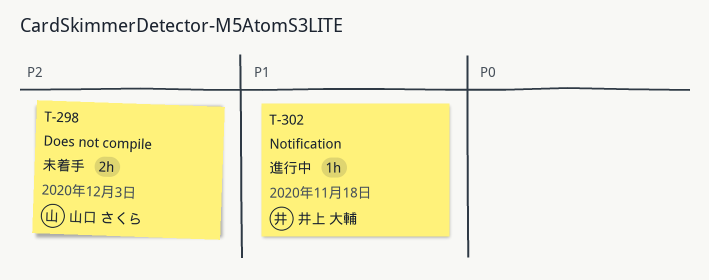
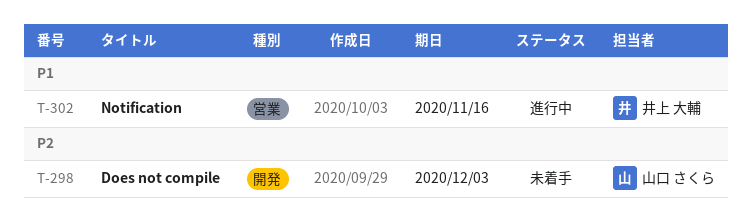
T-302, due: Nov 18 -> Nov 16

